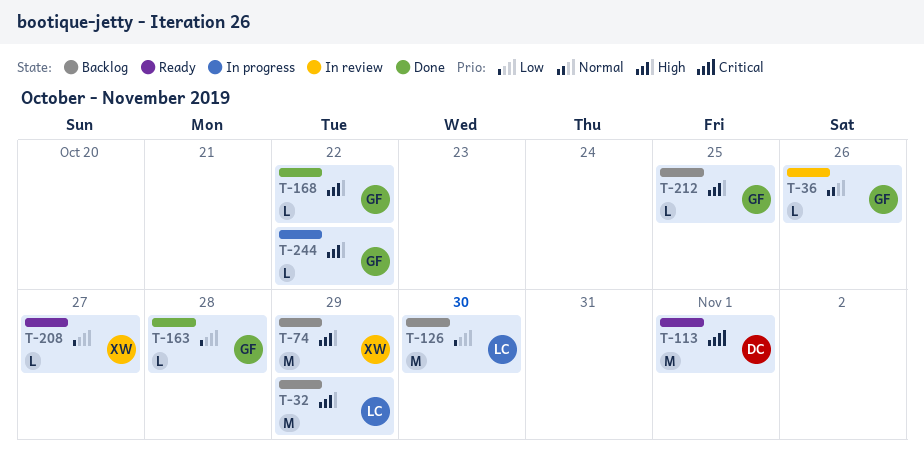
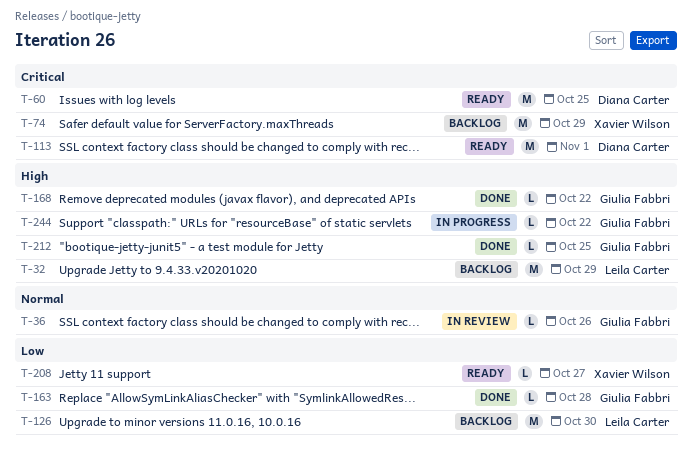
T-60: none -> present
T-74, priority: High -> Critical
T-212, status: Backlog -> Done

